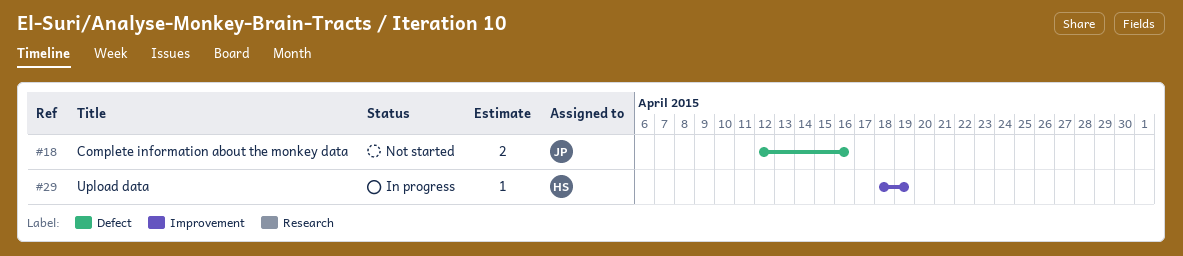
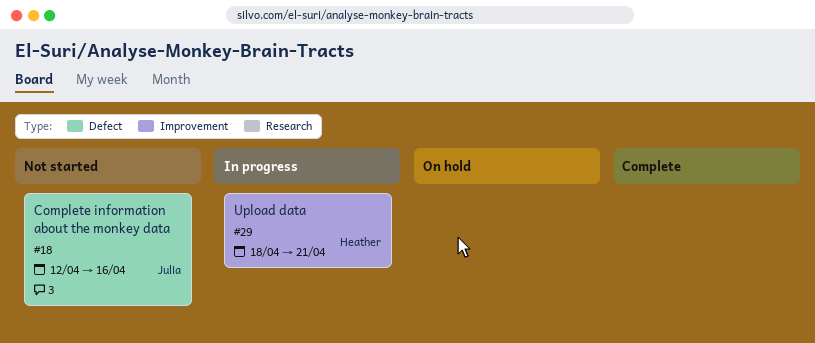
#29, due: Apr 19 -> Apr 21

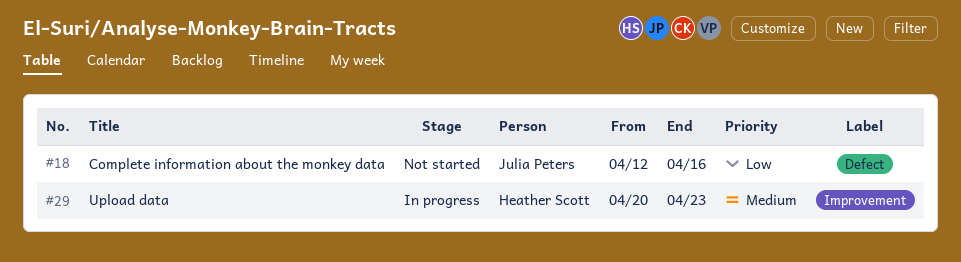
#29, start: Apr 18 -> Apr 20
#29, due: Apr 21 -> Apr 23

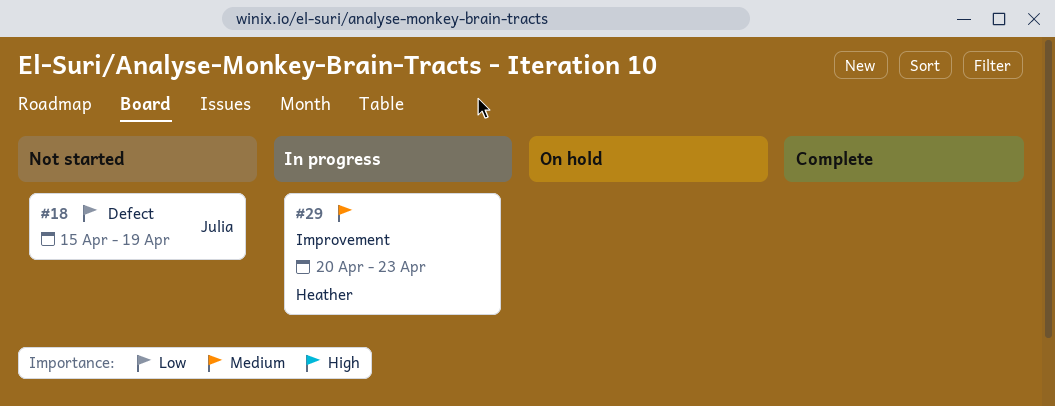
#18, start: Apr 12 -> Apr 15
#18, due: Apr 16 -> Apr 19

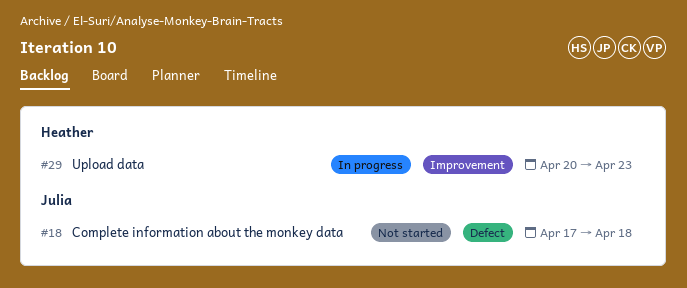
#18, start: Apr 15 -> Apr 17
#18, due: Apr 19 -> Apr 18

